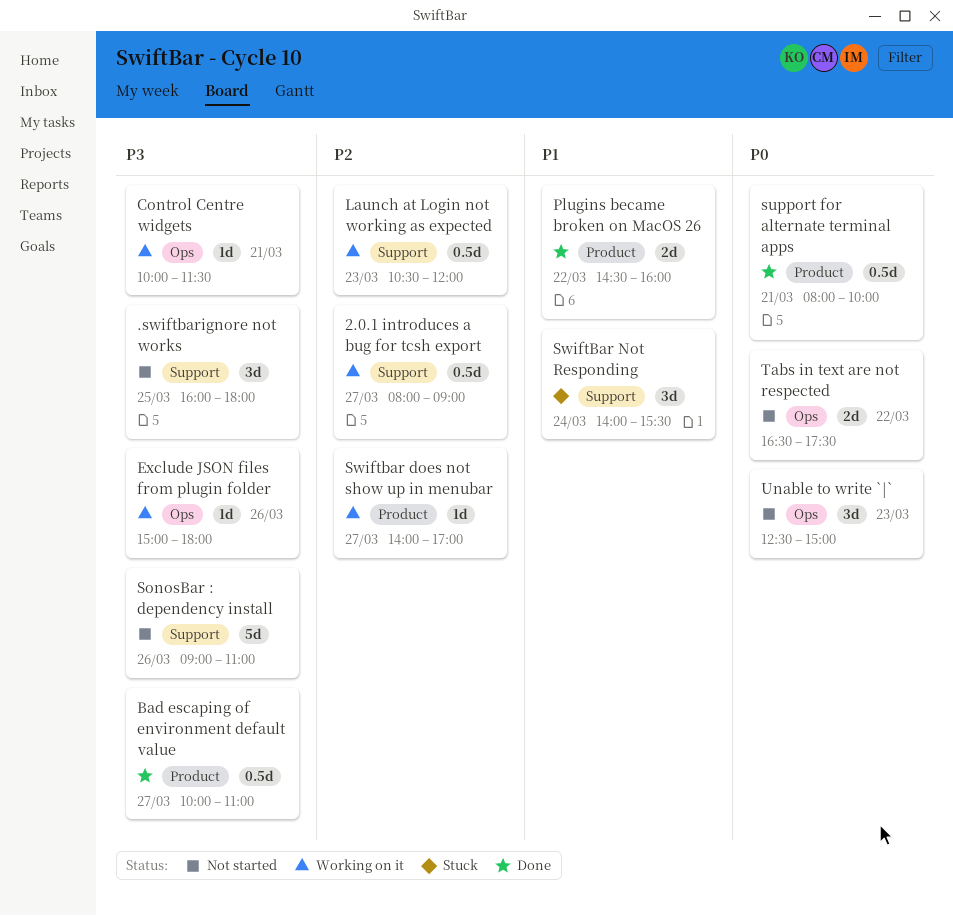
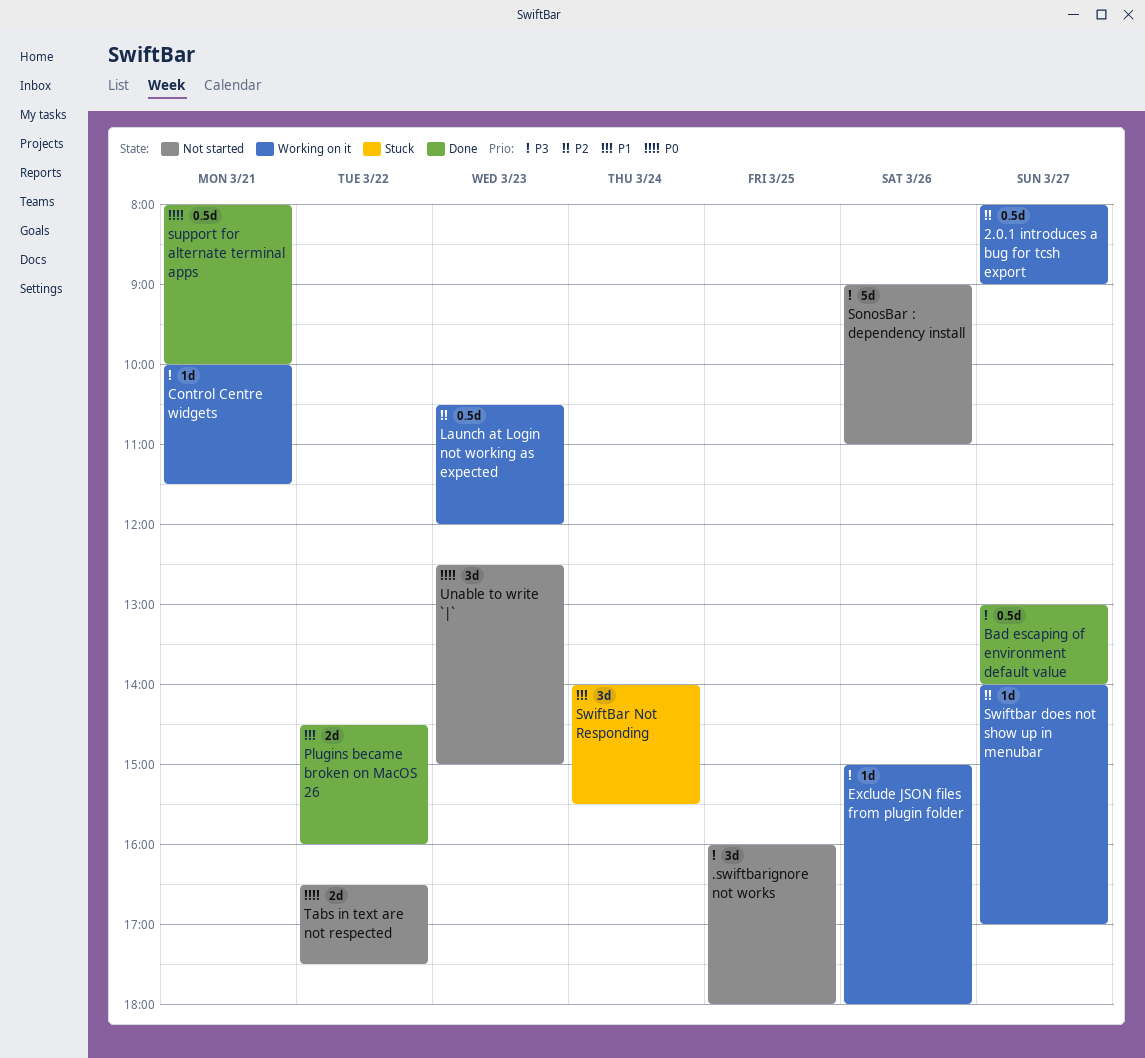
Bad escaping of environment default value, begins: 10:00 -> 13:00
Bad escaping of environment default value, ends: 11:00 -> 14:00

